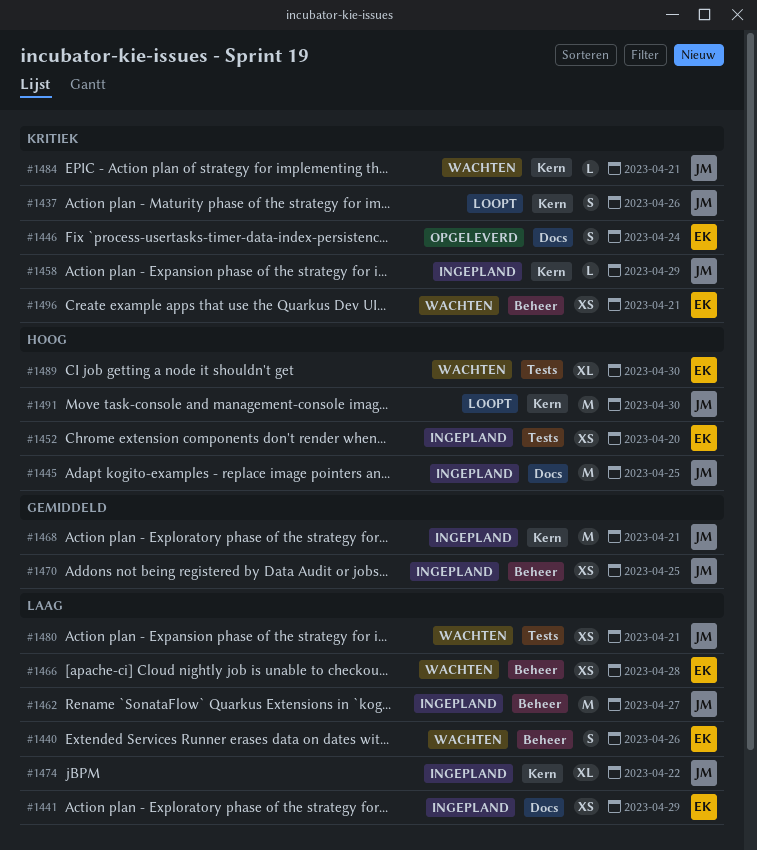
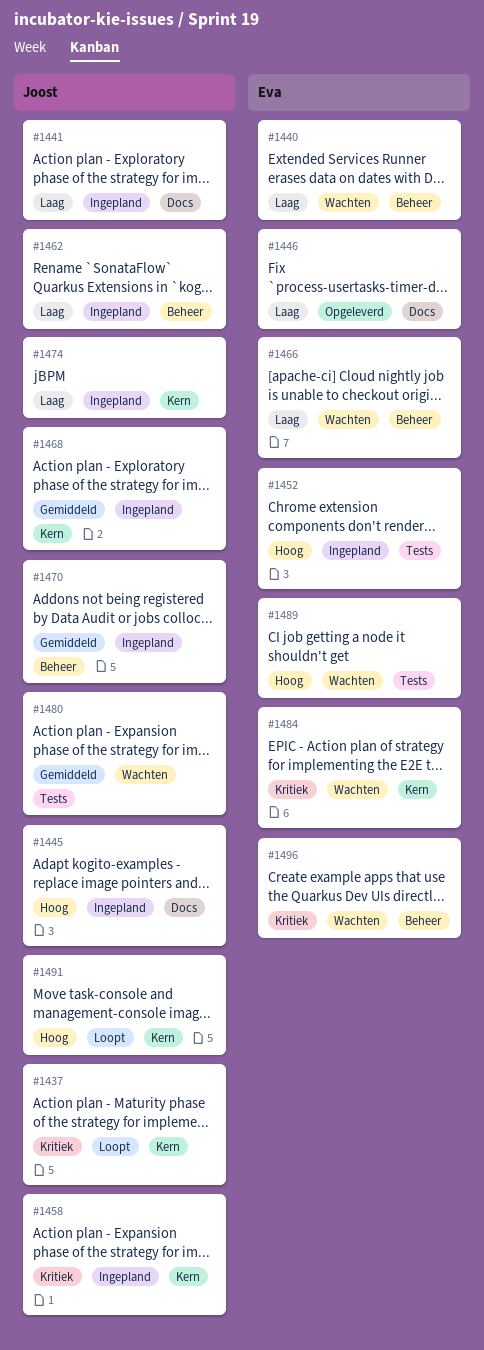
#1441, owner: Eva -> Joost
#1446, priority: Kritiek -> Laag
#1480, priority: Laag -> Gemiddeld
#1484, owner: Joost -> Eva

